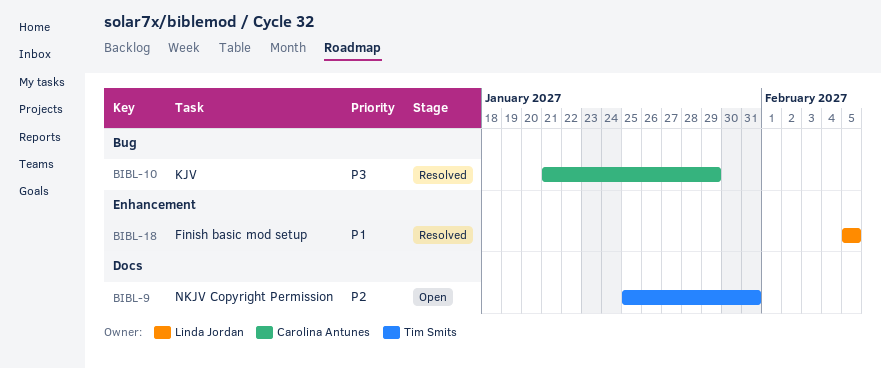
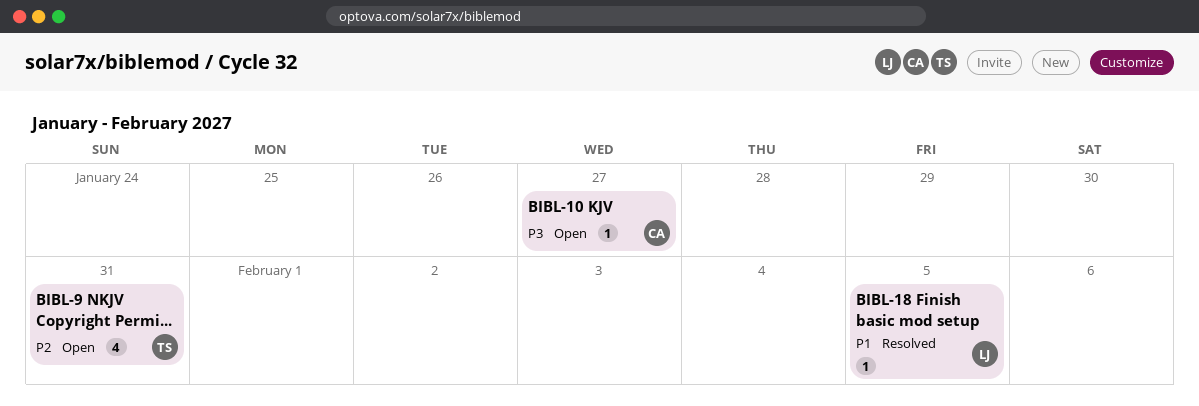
BIBL-10, status: Resolved -> Open
BIBL-10, due: Jan 29 -> Jan 27

